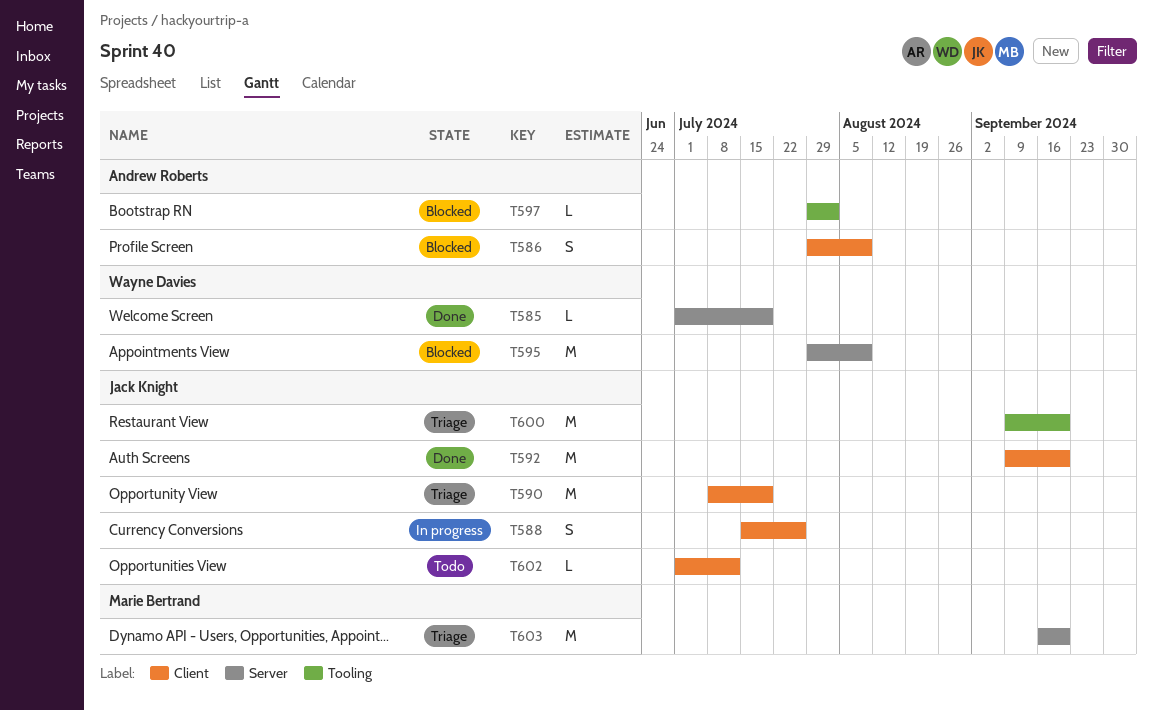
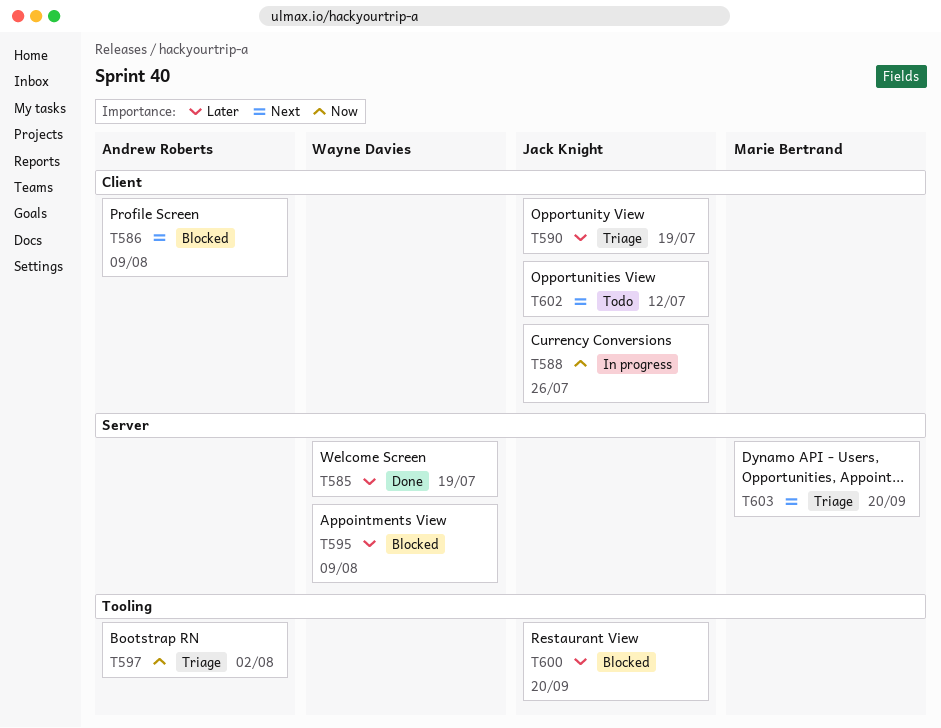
T592: present -> none
T597, status: Blocked -> Triage
T600, status: Triage -> Blocked

